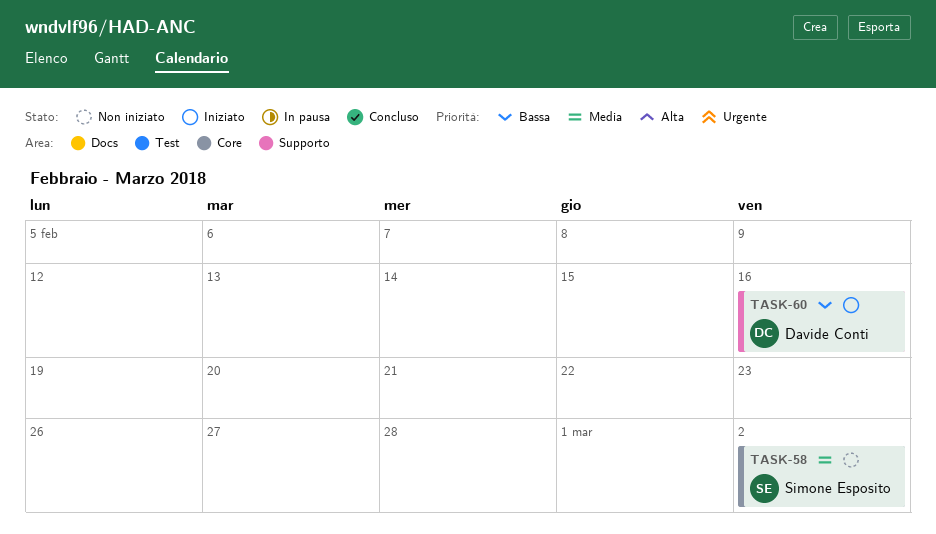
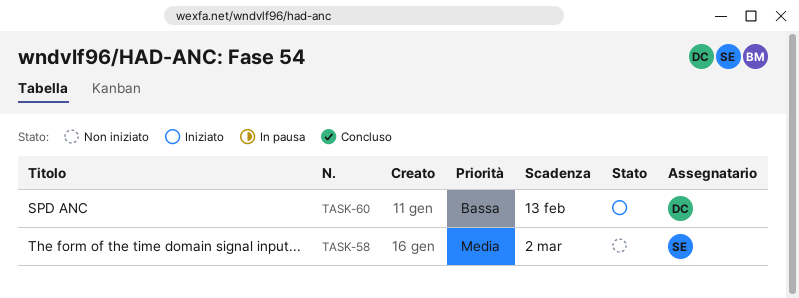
TASK-60, due: Feb 16 -> Feb 13

